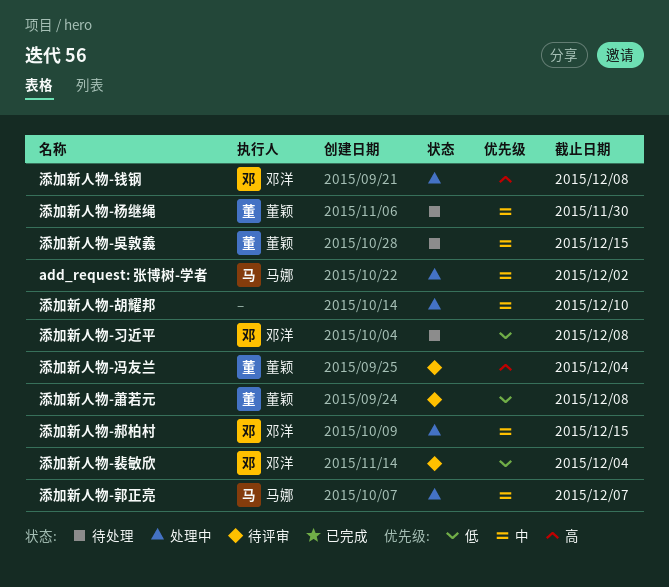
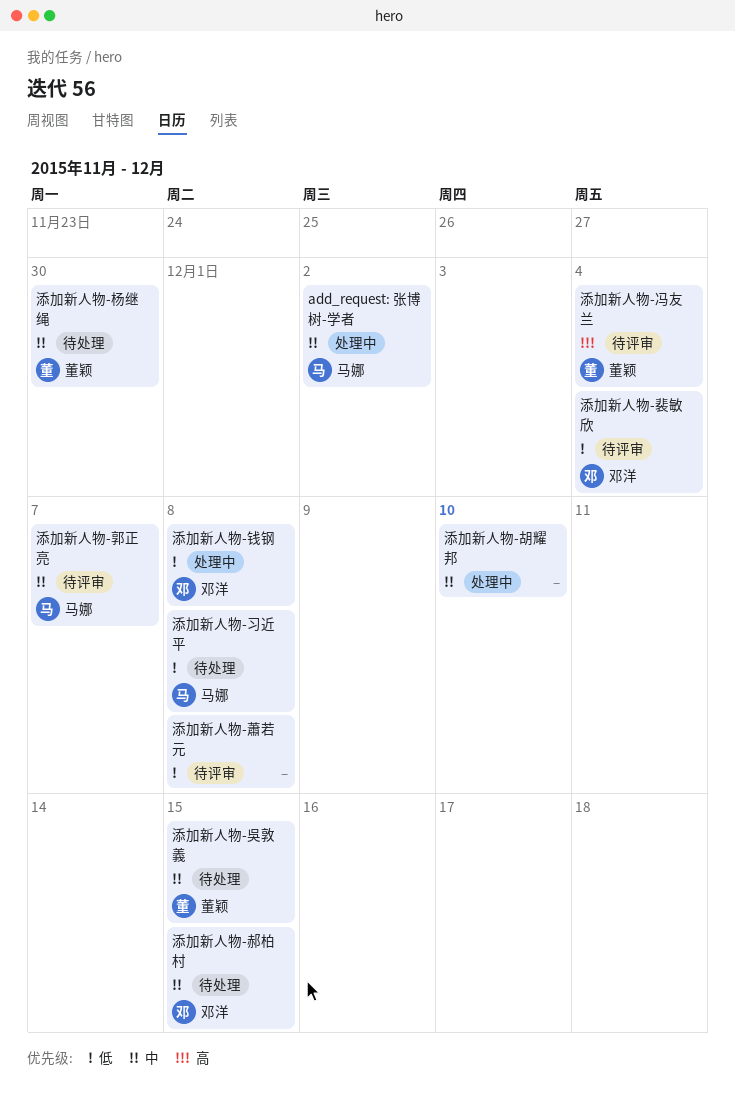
添加新人物-习近平, owner: 邓洋 -> 马娜
添加新人物-蕭若元, owner: 董颖 -> none
添加新人物-郝柏村, status: 处理中 -> 待处理
添加新人物-郭正亮, status: 处理中 -> 待评审
添加新人物-钱钢, priority: 高 -> 低

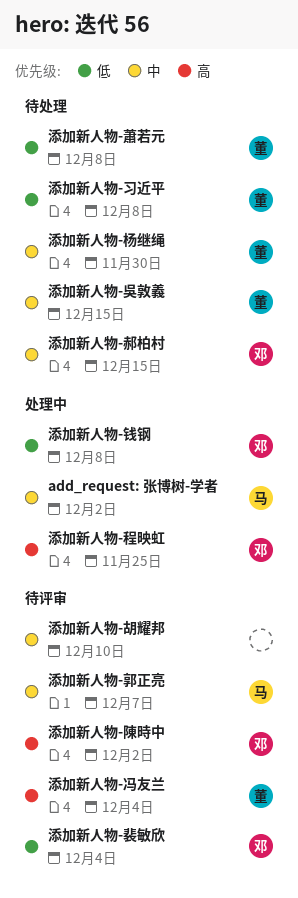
添加新人物-习近平, owner: 马娜 -> 董颖
添加新人物-程映虹: none -> present
添加新人物-胡耀邦, status: 处理中 -> 待评审
添加新人物-蕭若元, status: 待评审 -> 待处理
添加新人物-蕭若元, owner: none -> 董颖
添加新人物-陳時中: none -> present

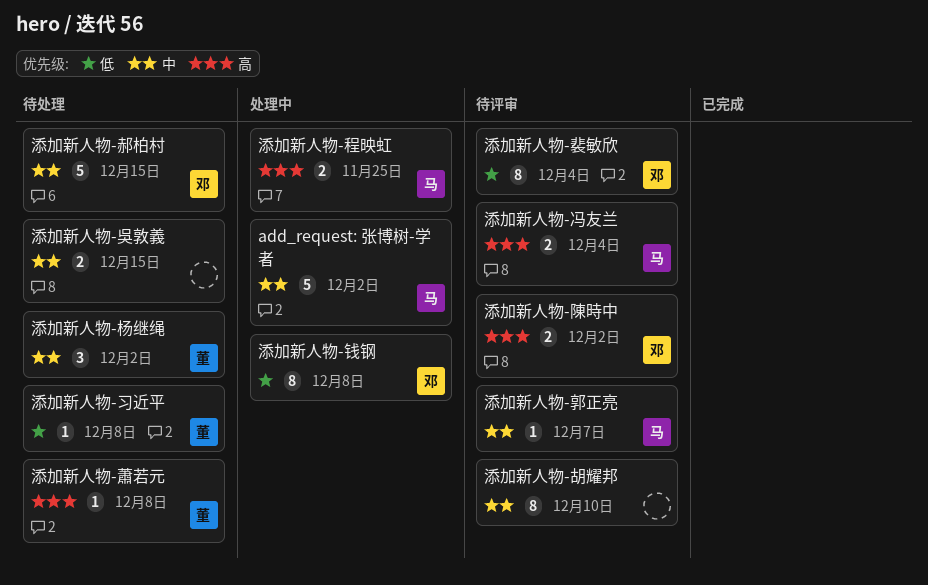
添加新人物-冯友兰, owner: 董 -> 马
添加新人物-吳敦義, owner: 董 -> none
添加新人物-杨继绳, due: Nov 30 -> Dec 2
添加新人物-程映虹, owner: 邓 -> 马
添加新人物-蕭若元, priority: 低 -> 高

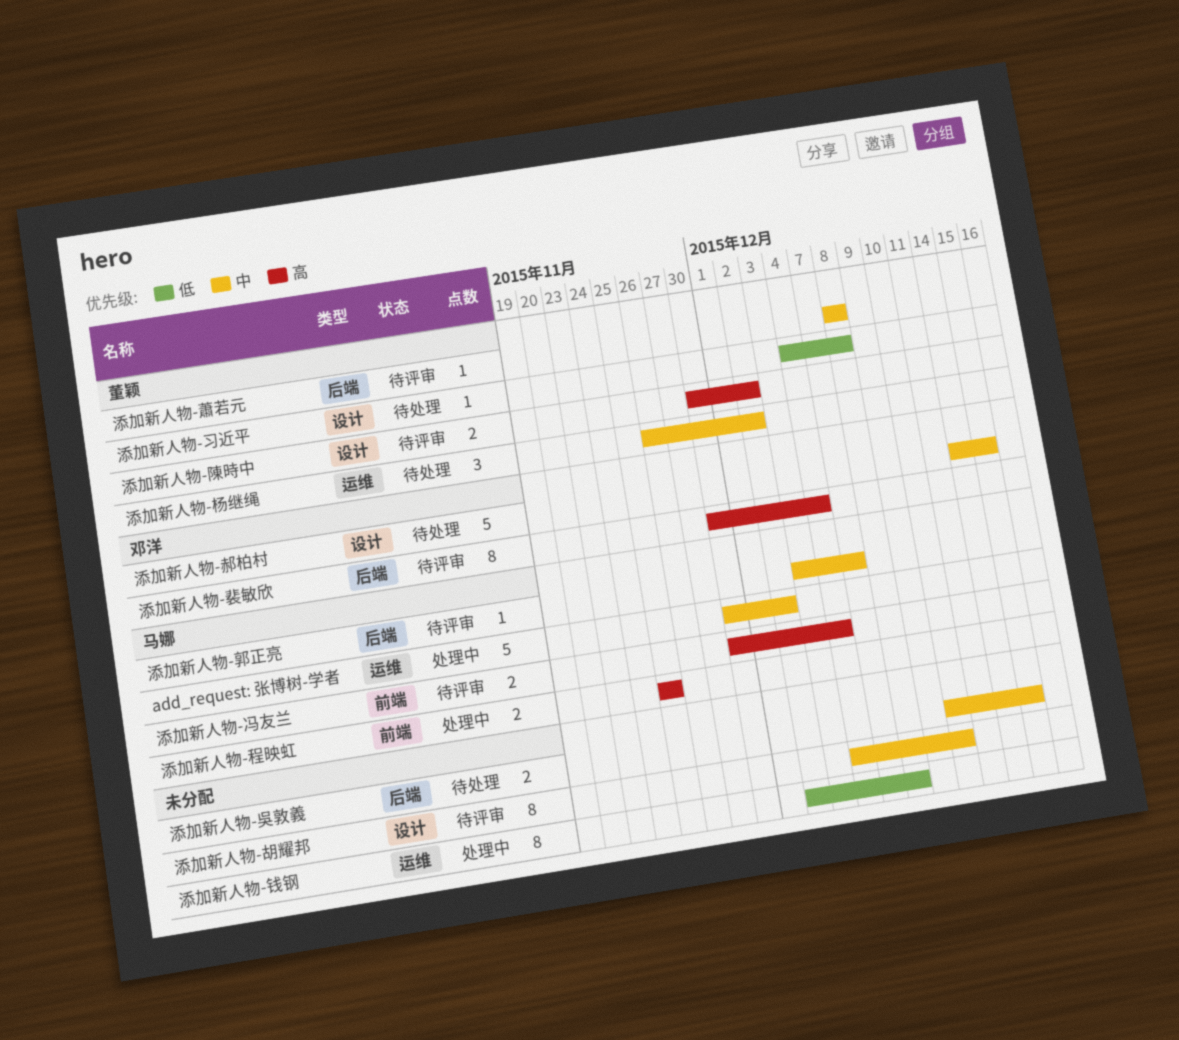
添加新人物-蕭若元, status: 待处理 -> 待评审
添加新人物-蕭若元, priority: 高 -> 中
添加新人物-裴敏欣, priority: 低 -> 高
添加新人物-钱钢, owner: 邓洋 -> none
添加新人物-陳時中, owner: 邓洋 -> 董颖

